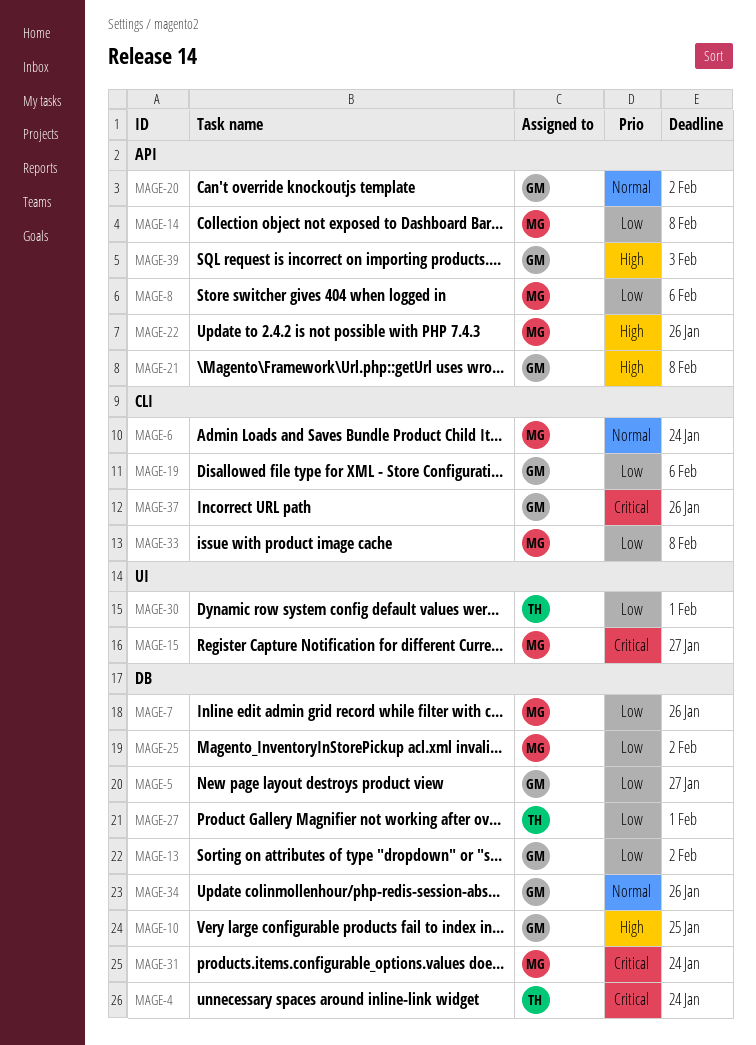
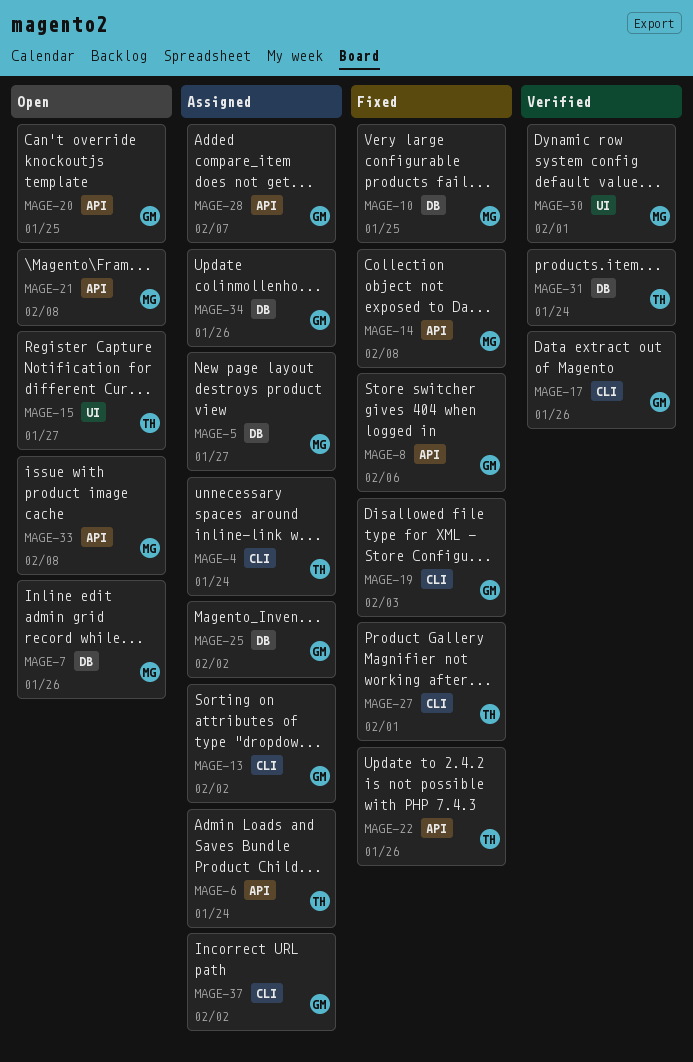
MAGE-4, label: DB -> CLI
MAGE-5, owner: GM -> MG
MAGE-6, owner: MG -> TH
MAGE-6, label: CLI -> API
MAGE-8, owner: MG -> GM
MAGE-10, owner: GM -> MG
MAGE-13, label: DB -> CLI
MAGE-15, owner: MG -> TH
MAGE-17: none -> present
MAGE-19, due: Feb 6 -> Feb 3
MAGE-20, due: Feb 2 -> Jan 25
MAGE-21, owner: GM -> MG
MAGE-22, owner: MG -> TH
MAGE-25, owner: MG -> GM
MAGE-27, label: DB -> CLI
MAGE-28: none -> present
MAGE-30, owner: TH -> MG
MAGE-31, owner: MG -> TH
MAGE-33, label: CLI -> API
MAGE-37, due: Jan 26 -> Feb 2
MAGE-39: present -> none

